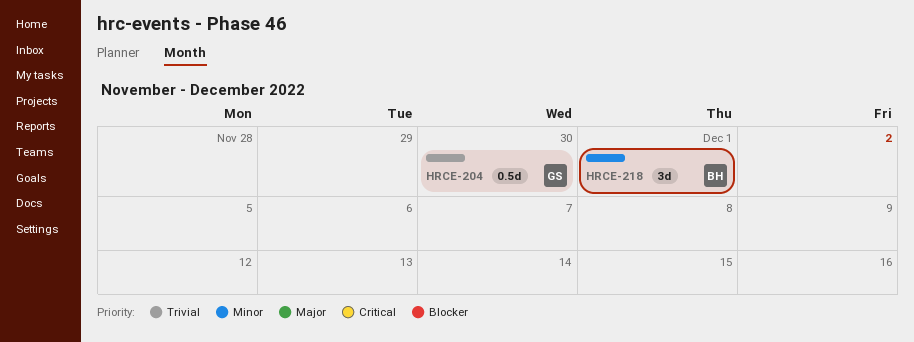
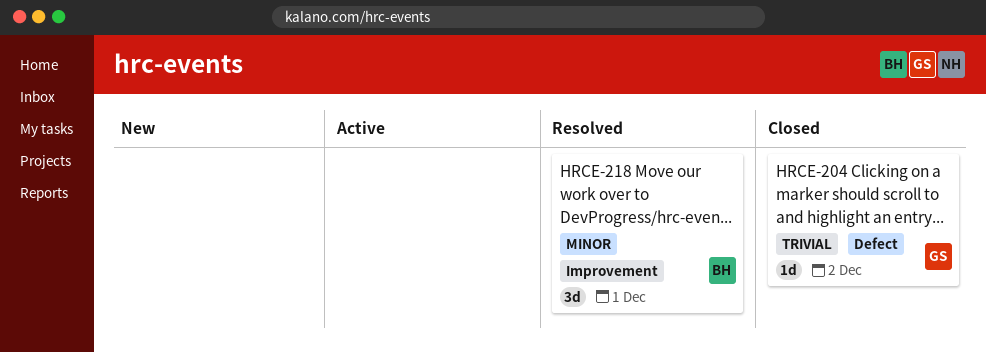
HRCE-204, estimate: 0.5d -> 1d
HRCE-204, due: Nov 30 -> Dec 2

